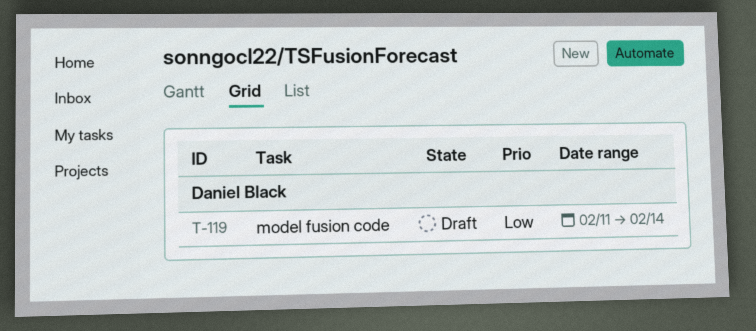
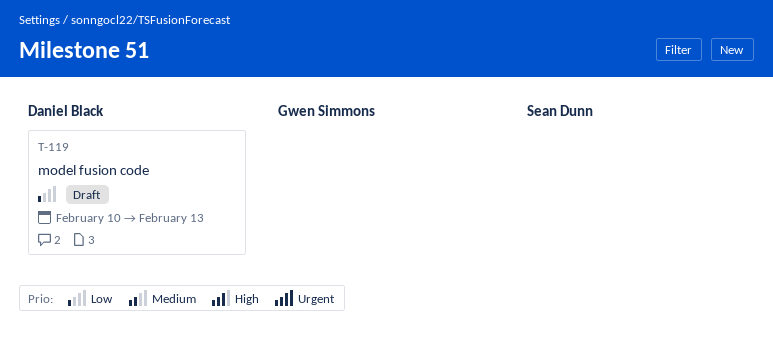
T-119, start: Feb 11 -> Feb 10
T-119, due: Feb 14 -> Feb 13

